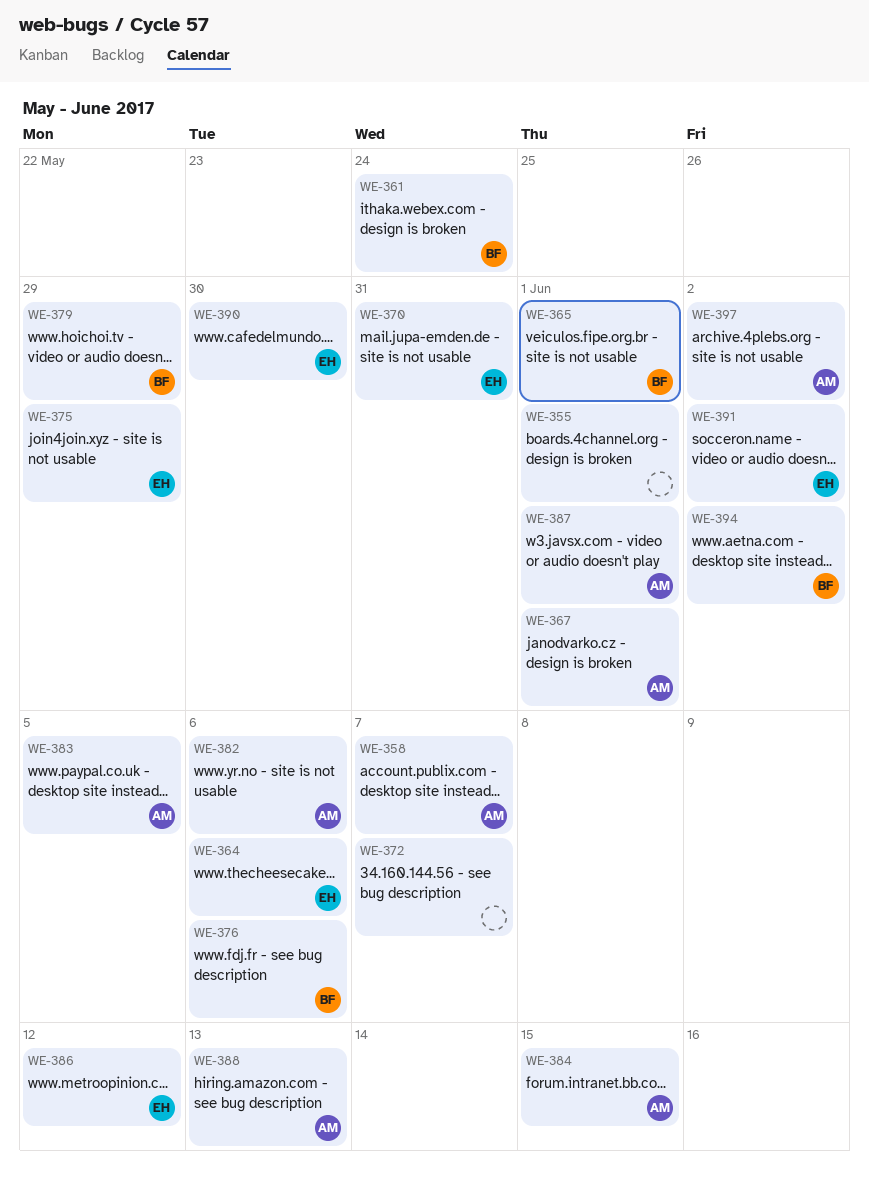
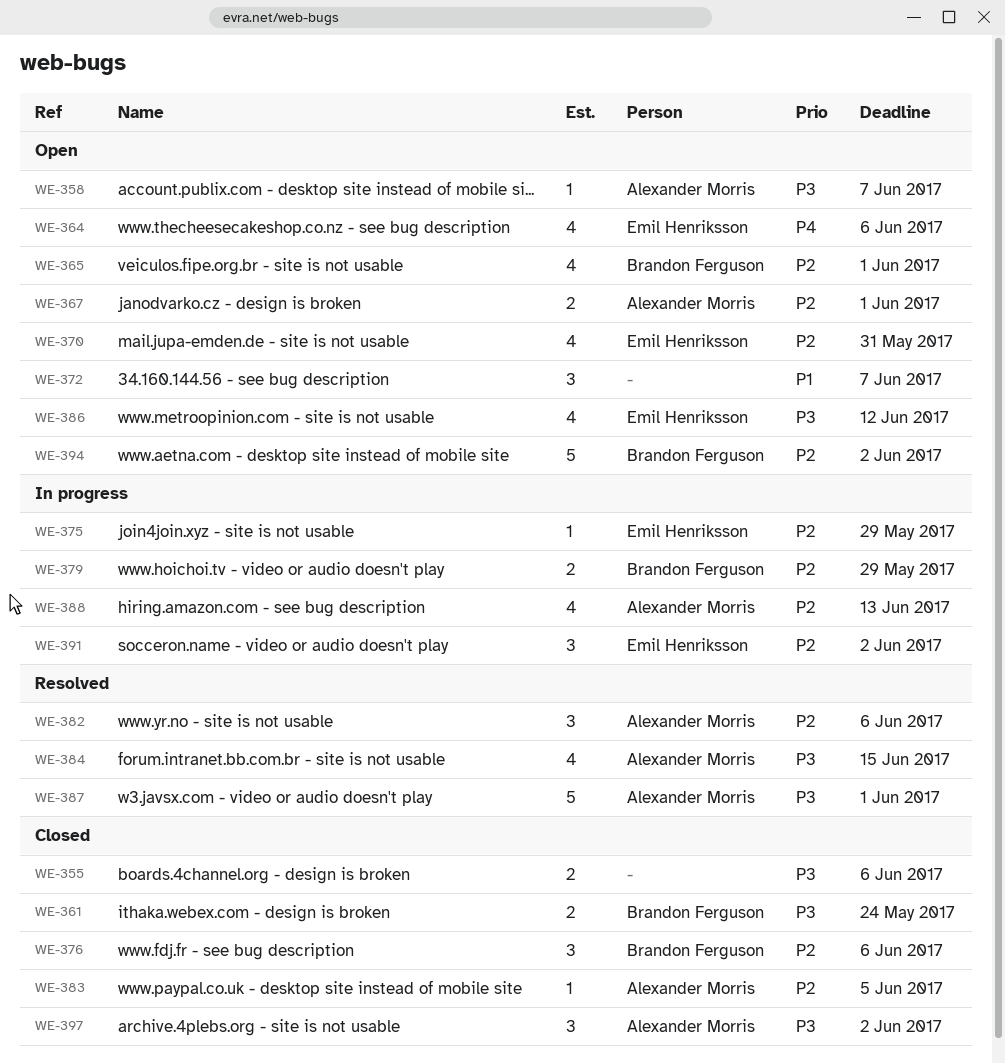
WE-355, due: Jun 1 -> Jun 6
WE-390: present -> none

